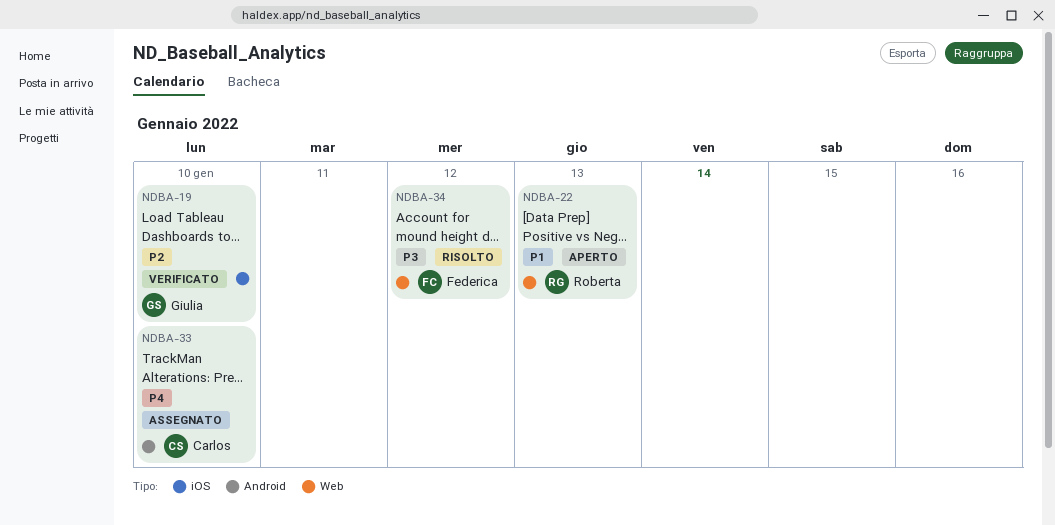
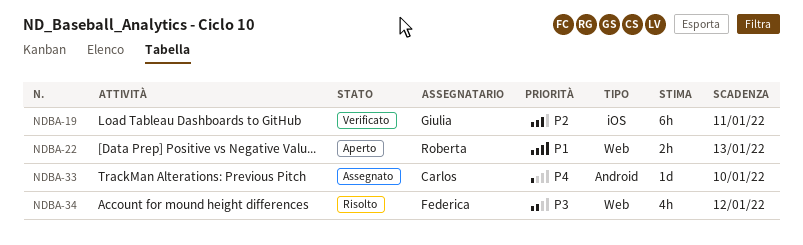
NDBA-19, due: Jan 10 -> Jan 11

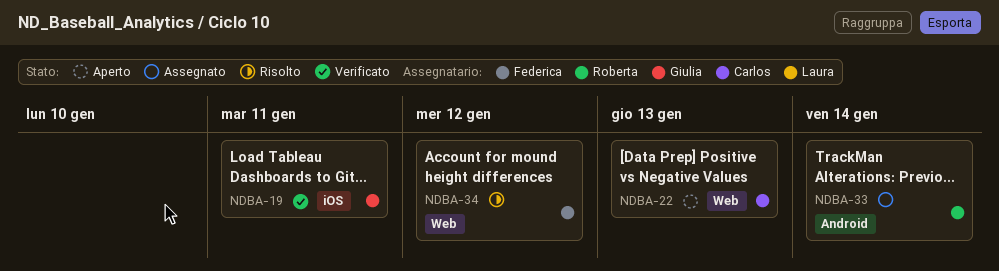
NDBA-22, owner: Roberta -> Carlos
NDBA-33, owner: Carlos -> Roberta
NDBA-33, due: Jan 10 -> Jan 14

